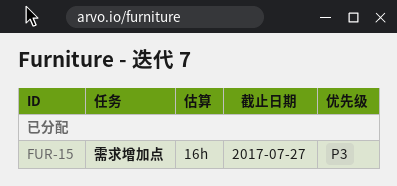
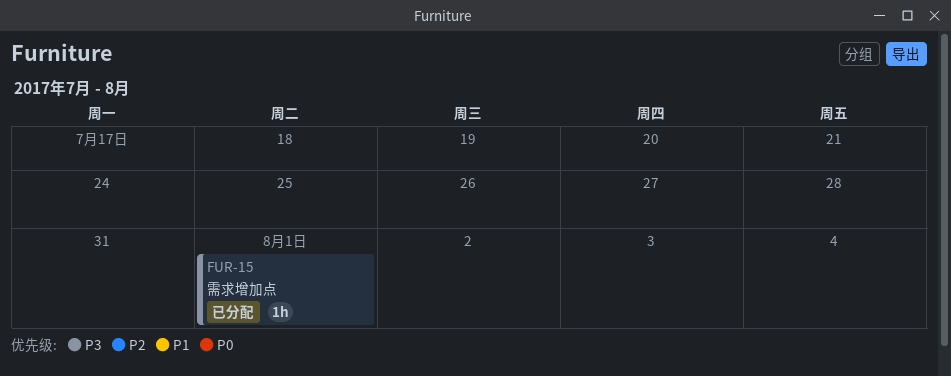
FUR-15, estimate: 16h -> 1h
FUR-15, due: Jul 27 -> Aug 1

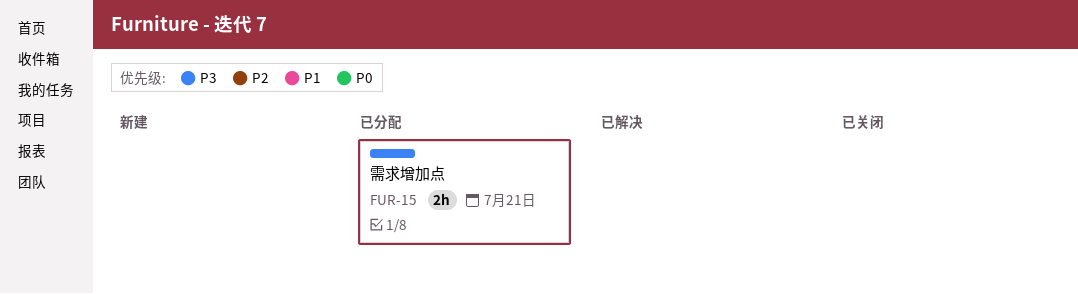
FUR-15, estimate: 1h -> 2h
FUR-15, due: Aug 1 -> Jul 21

